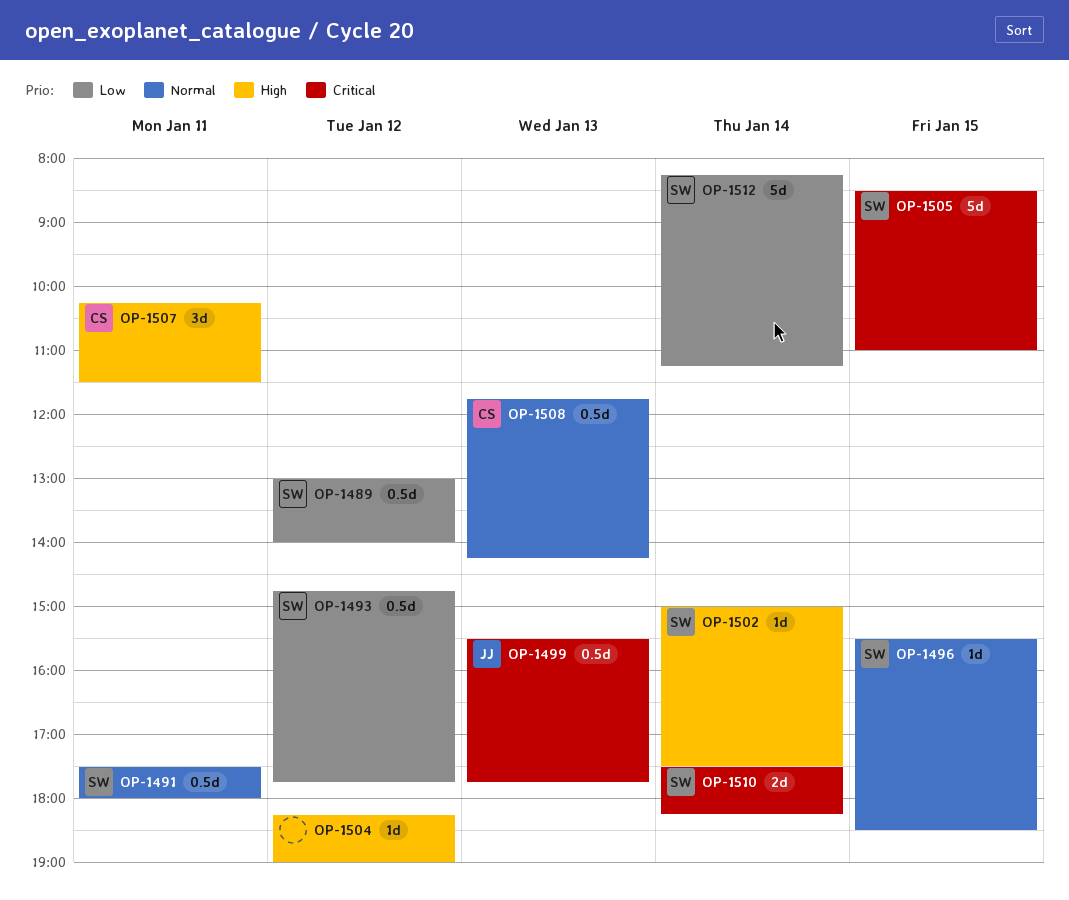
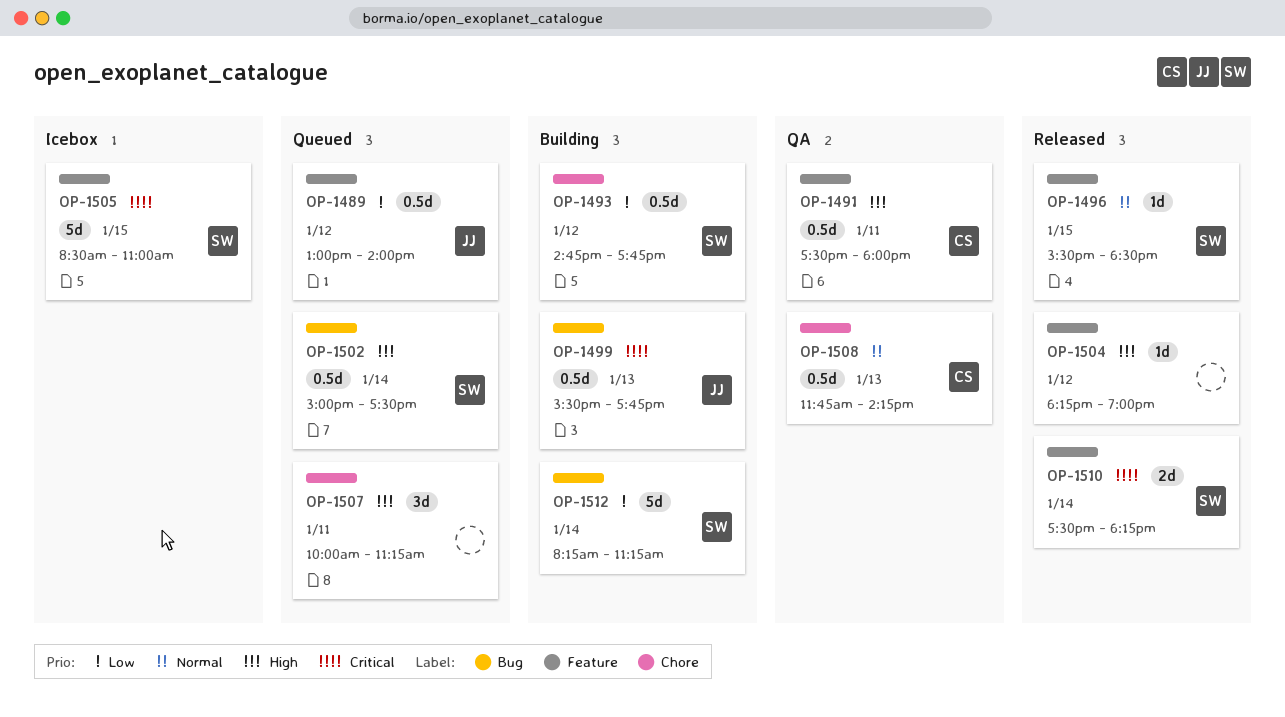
OP-1489, owner: SW -> JJ
OP-1491, owner: SW -> CS
OP-1491, priority: Normal -> High
OP-1502, estimate: 1d -> 0.5d
OP-1507, owner: CS -> none
OP-1507, begins: 10:15 -> 10:00
OP-1507, ends: 11:30 -> 11:15

